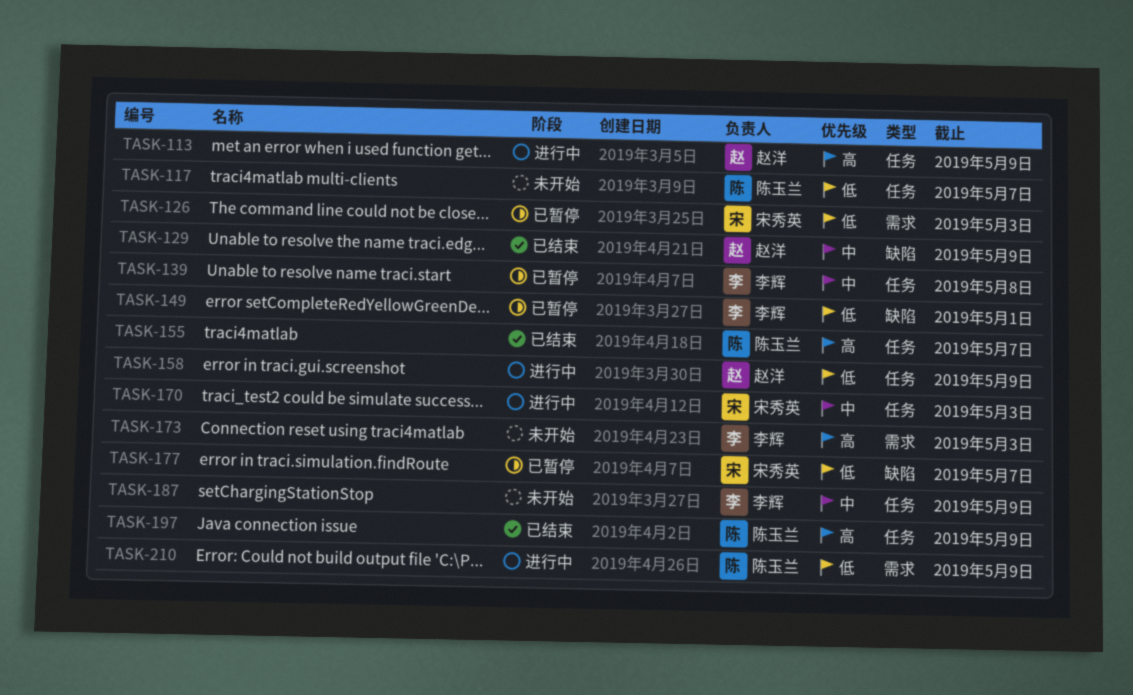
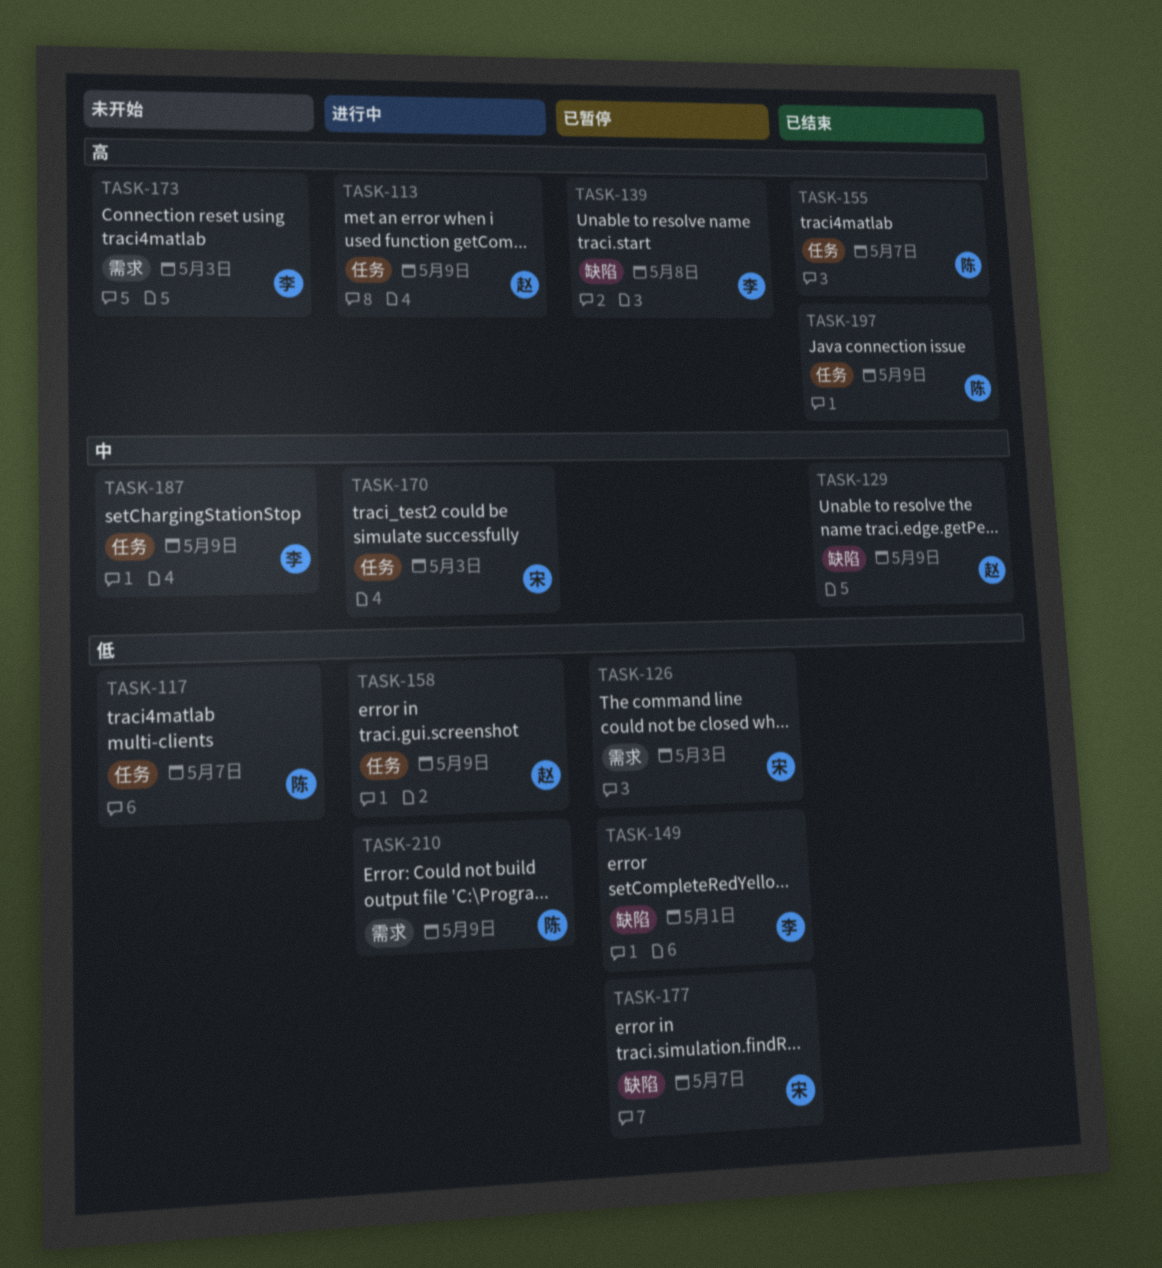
TASK-139, priority: 中 -> 高
TASK-139, label: 任务 -> 缺陷

